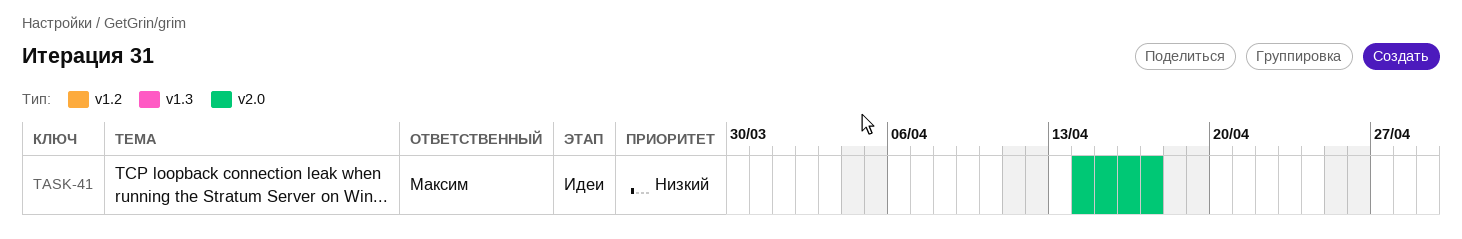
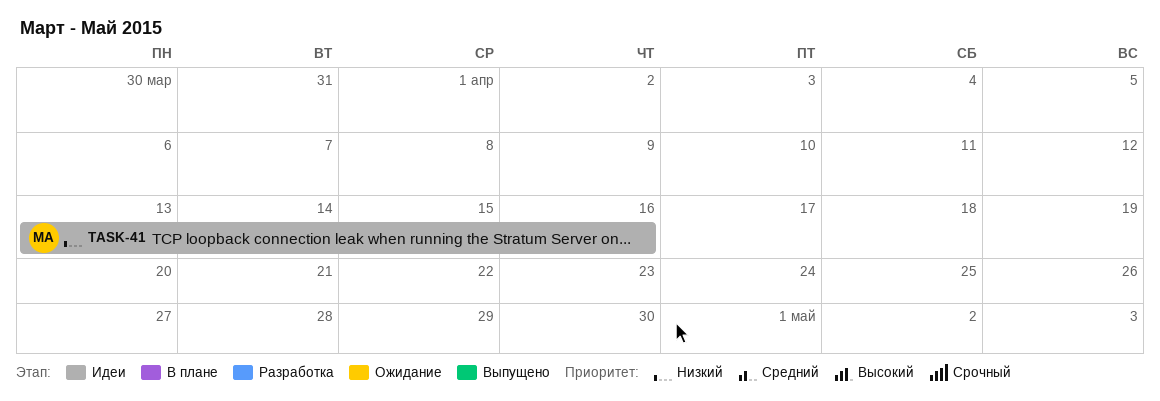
TASK-41, start: Apr 14 -> Apr 13
TASK-41, due: Apr 17 -> Apr 16

